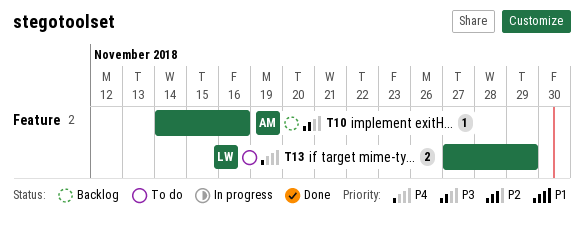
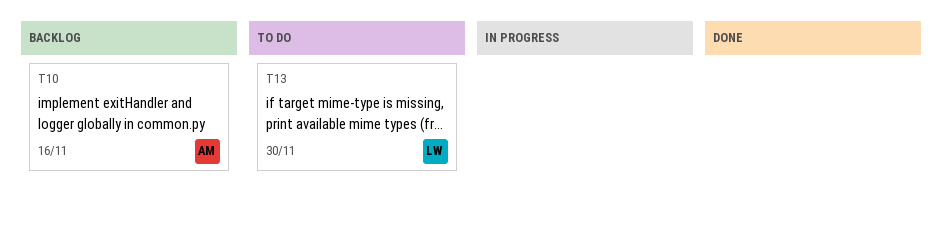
T13, due: Nov 29 -> Nov 30

